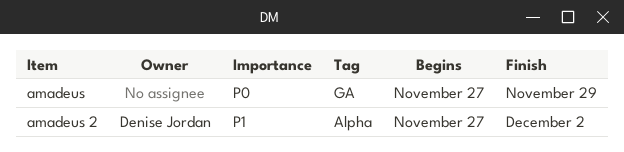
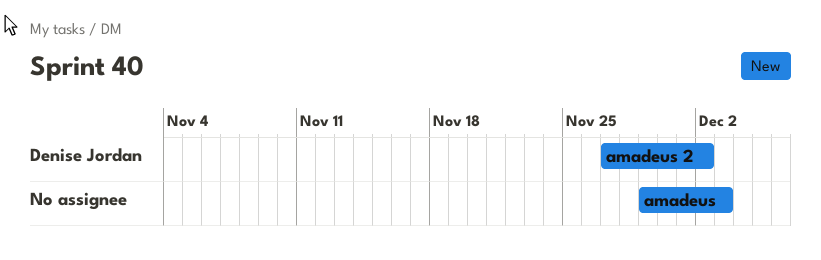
amadeus, start: Nov 27 -> Nov 29
amadeus, due: Nov 29 -> Dec 3

